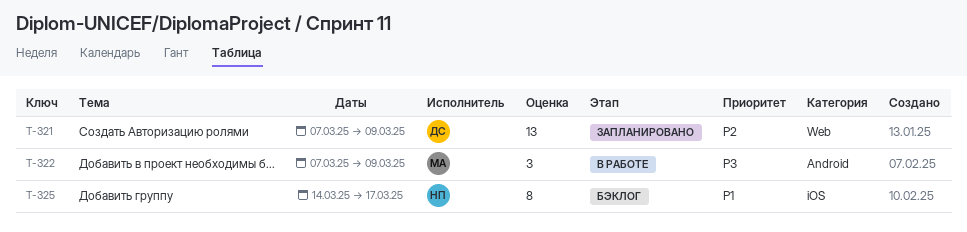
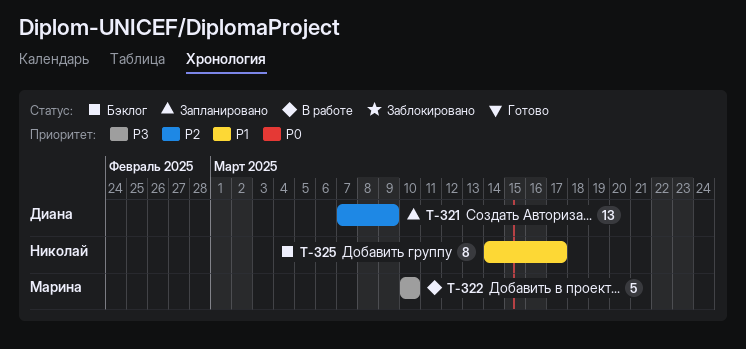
T-322, estimate: 3 -> 5
T-322, start: Mar 7 -> Mar 10
T-322, due: Mar 9 -> Mar 10

